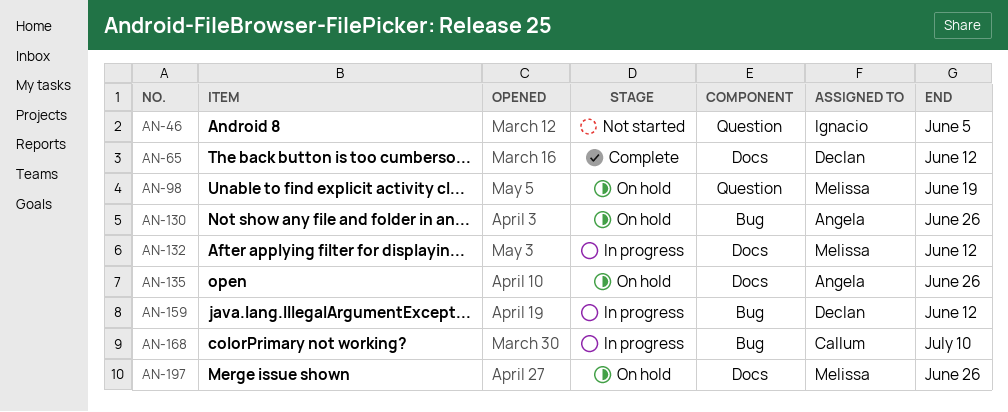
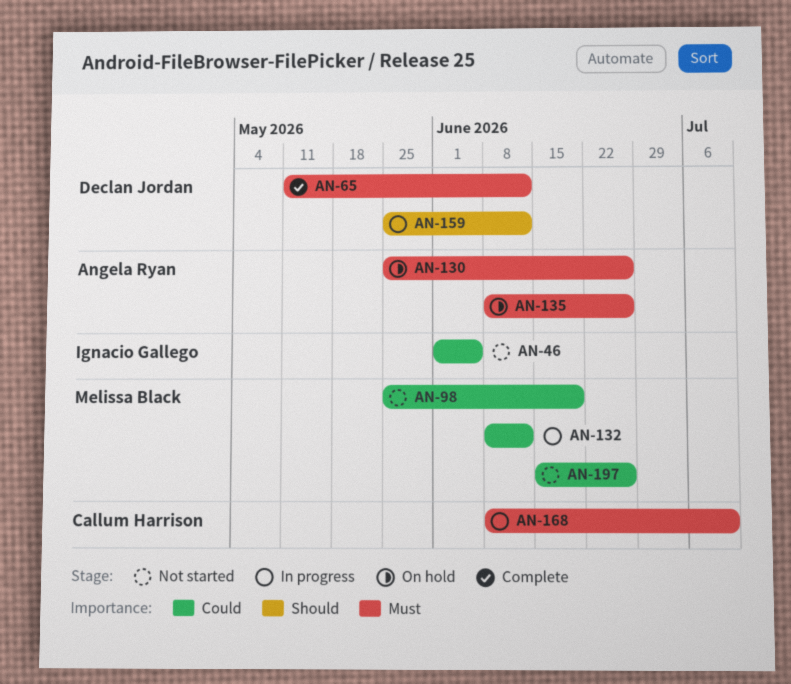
AN-98, status: On hold -> Not started
AN-197, status: On hold -> Not started

